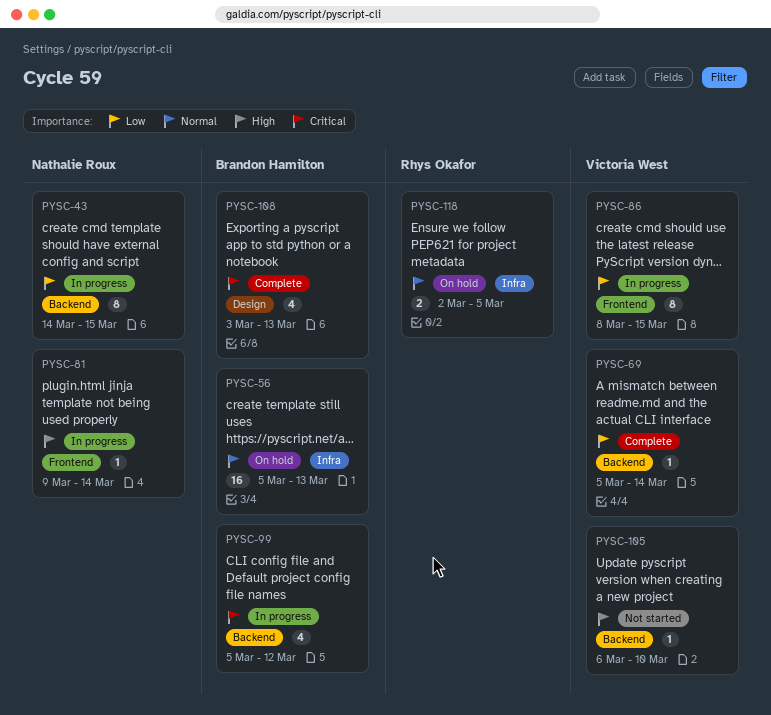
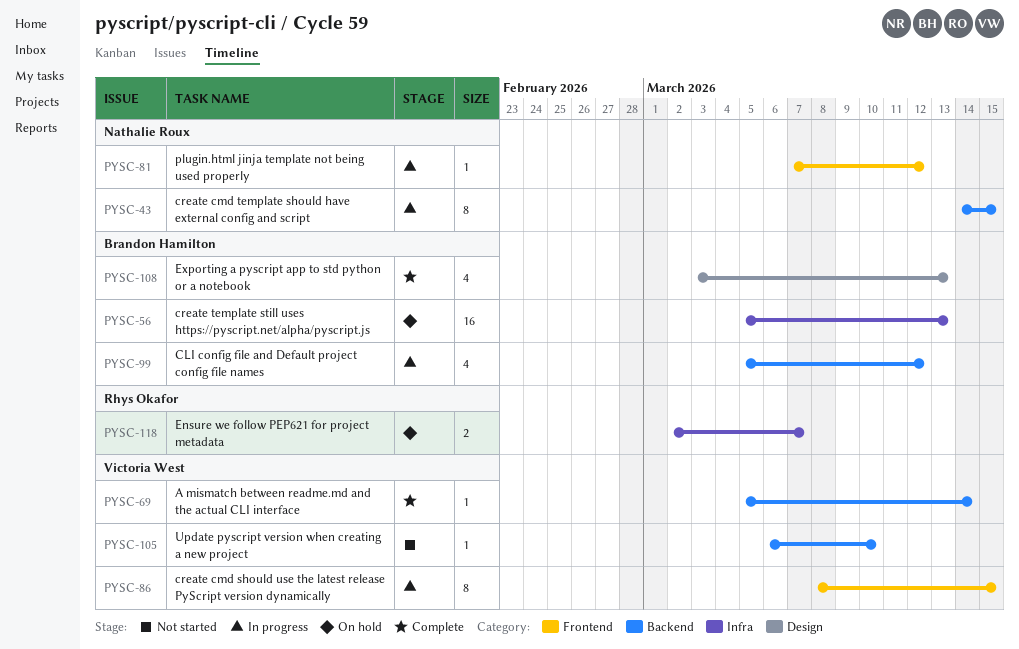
PYSC-81, start: Mar 9 -> Mar 7
PYSC-81, due: Mar 14 -> Mar 12
PYSC-118, due: Mar 5 -> Mar 7

